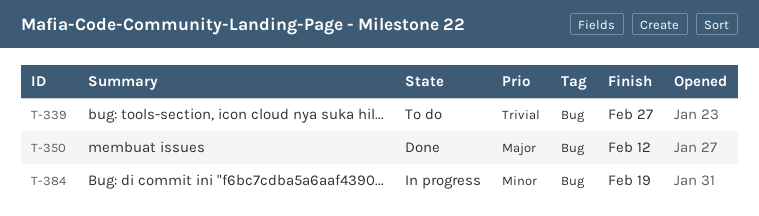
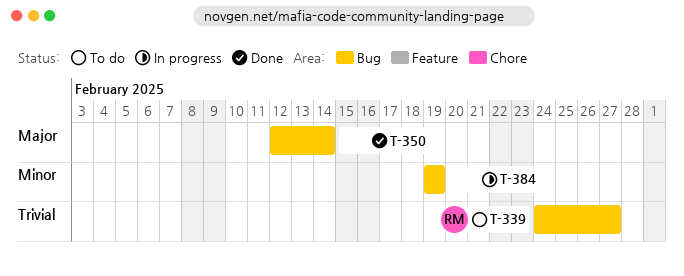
T-350, due: Feb 12 -> Feb 14

